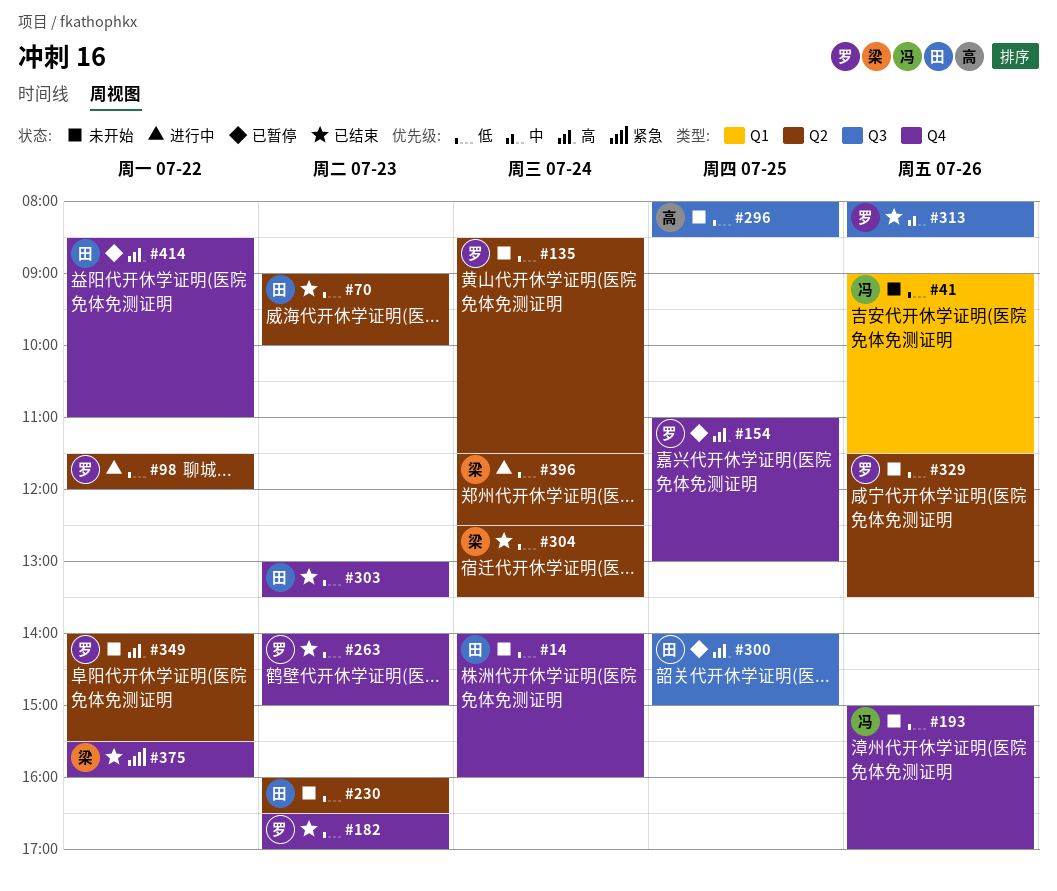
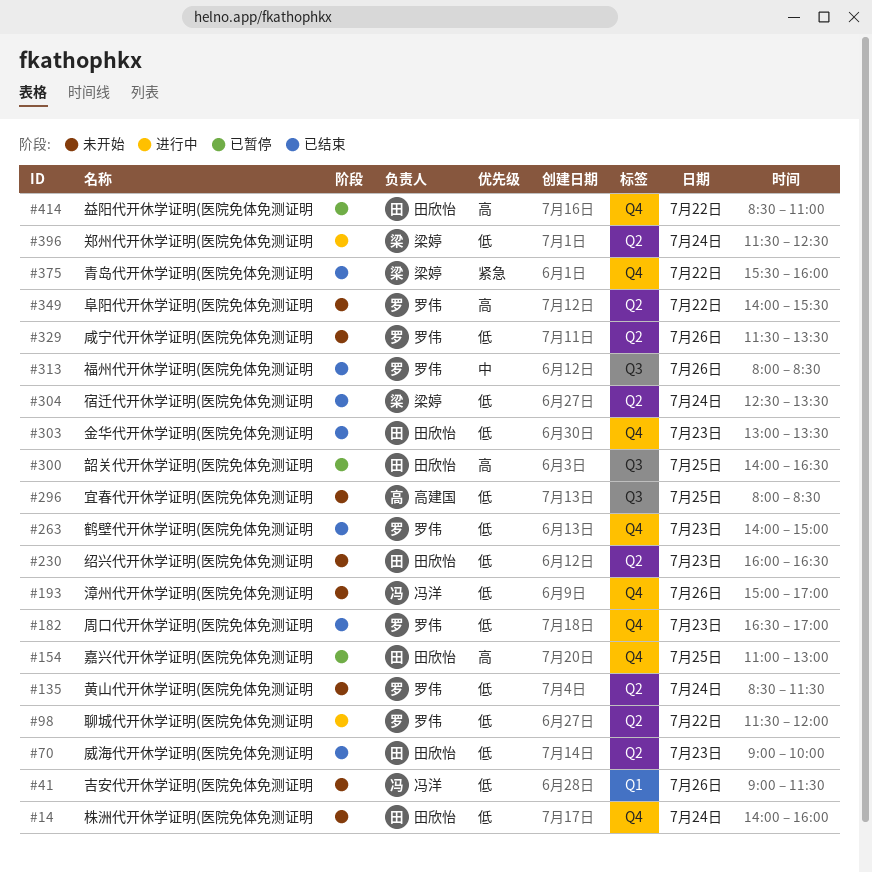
#154, owner: 罗伟 -> 田欣怡
#300, ends: 15:00 -> 16:30

